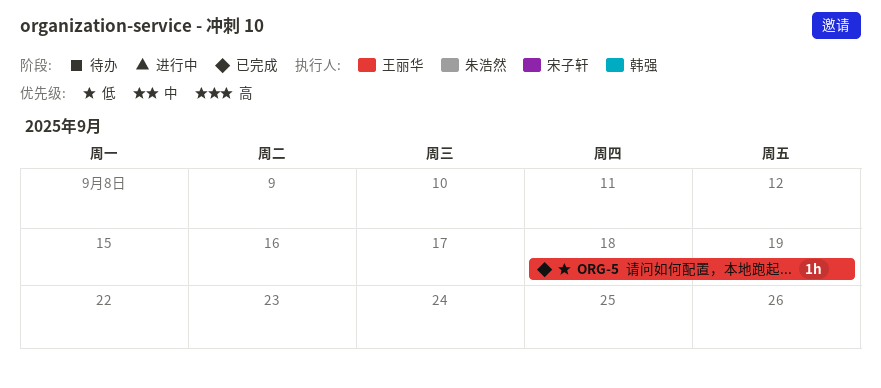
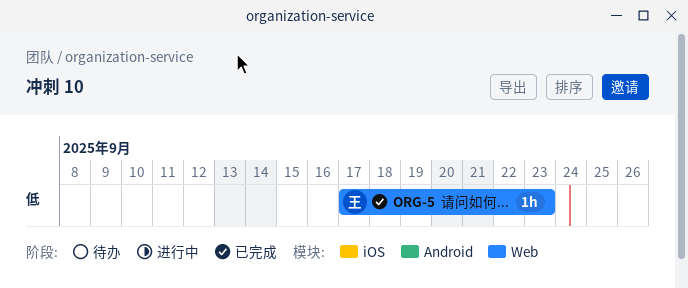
ORG-5, start: Sep 18 -> Sep 17
ORG-5, due: Sep 19 -> Sep 23

